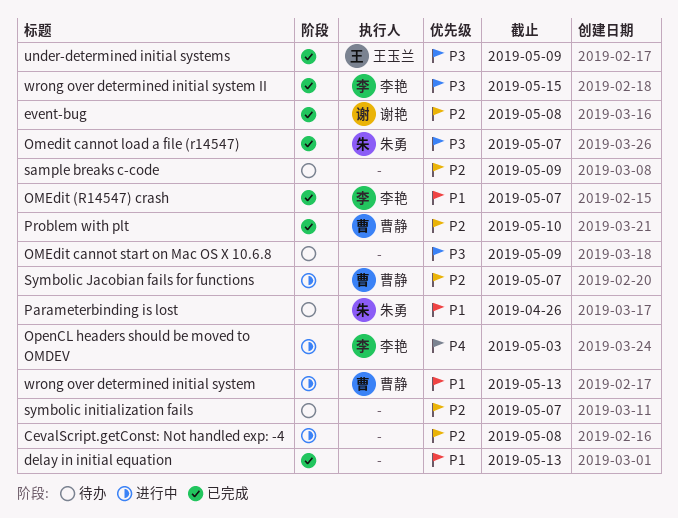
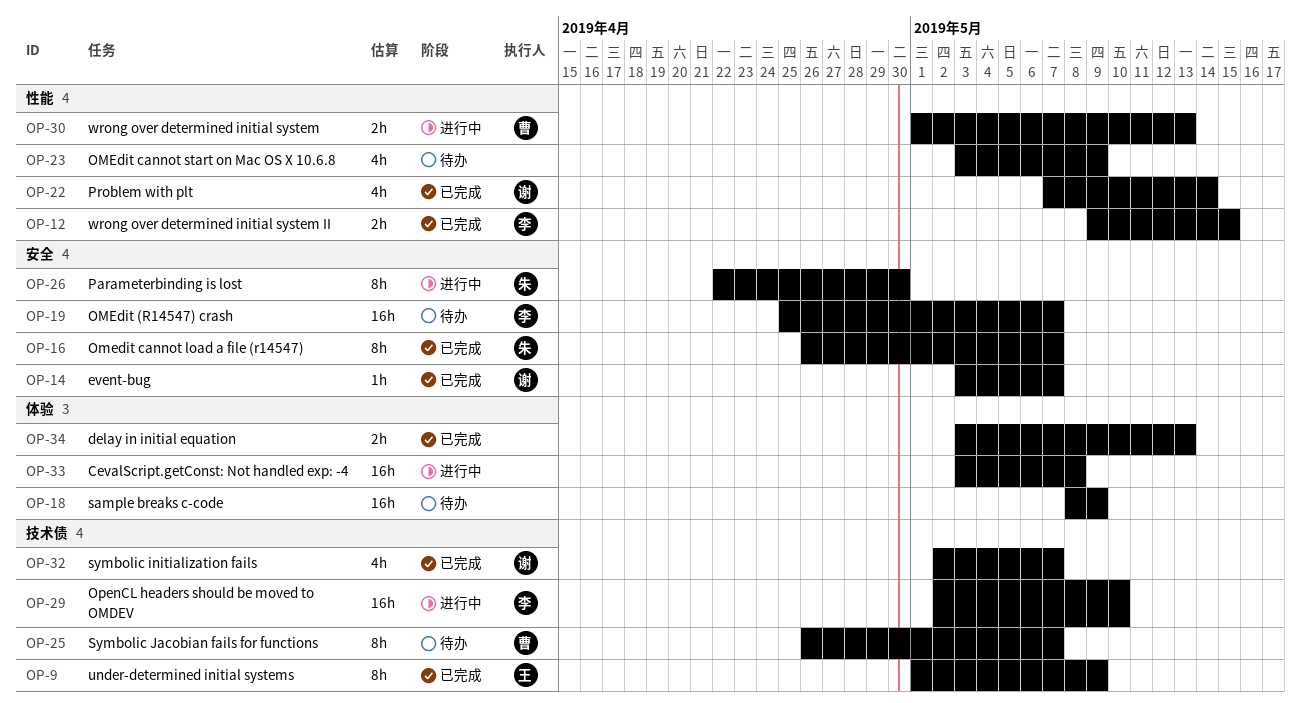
event-bug, due: May 8 -> May 7
OMEdit (R14547) crash, status: 已完成 -> 待办
OpenCL headers should be moved to OMDEV, due: May 3 -> May 10
Parameterbinding is lost, status: 待办 -> 进行中
Parameterbinding is lost, due: Apr 26 -> Apr 30
Problem with plt, owner: 曹静 -> 谢艳
Problem with plt, due: May 10 -> May 14
symbolic initialization fails, status: 待办 -> 已完成
symbolic initialization fails, owner: none -> 谢艳
Symbolic Jacobian fails for functions, status: 进行中 -> 待办

